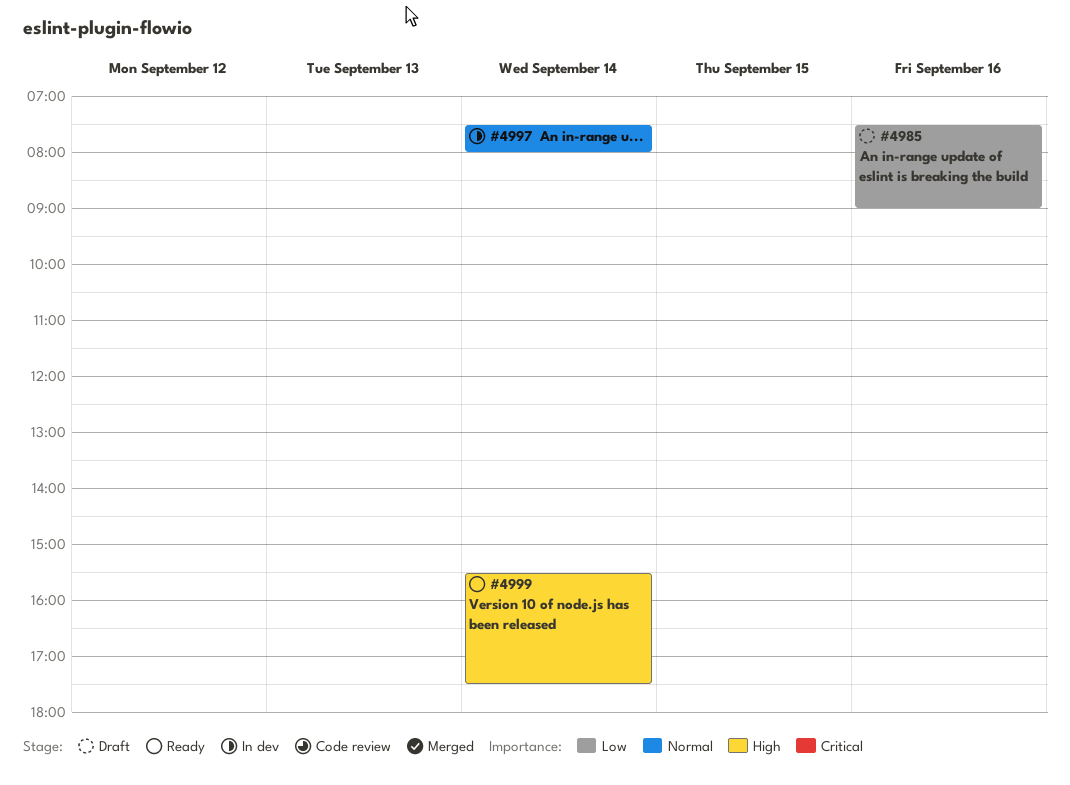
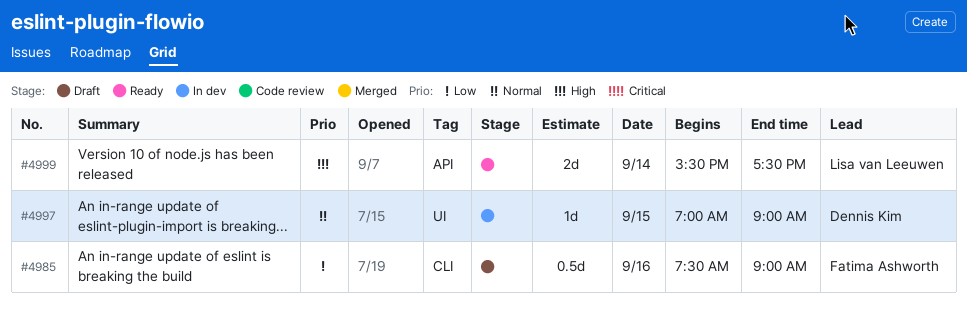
#4997, day: Sep 14 -> Sep 15
#4997, begins: 07:30 -> 07:00
#4997, ends: 08:00 -> 09:00

